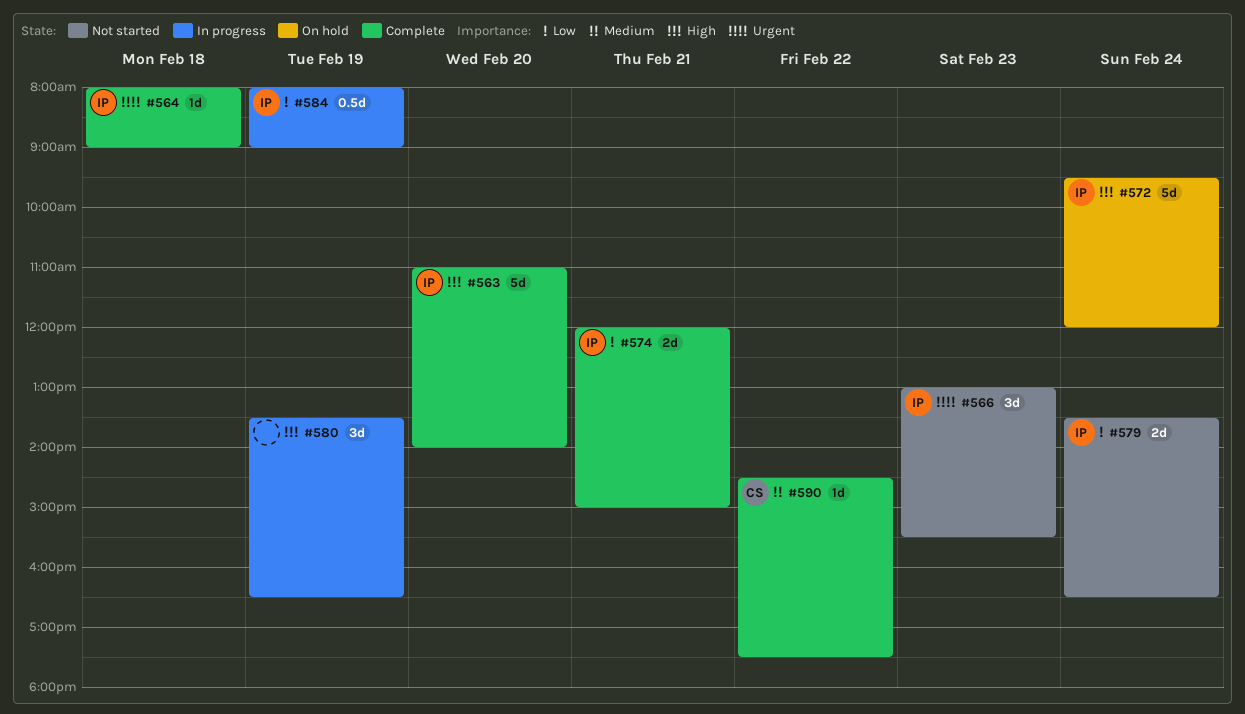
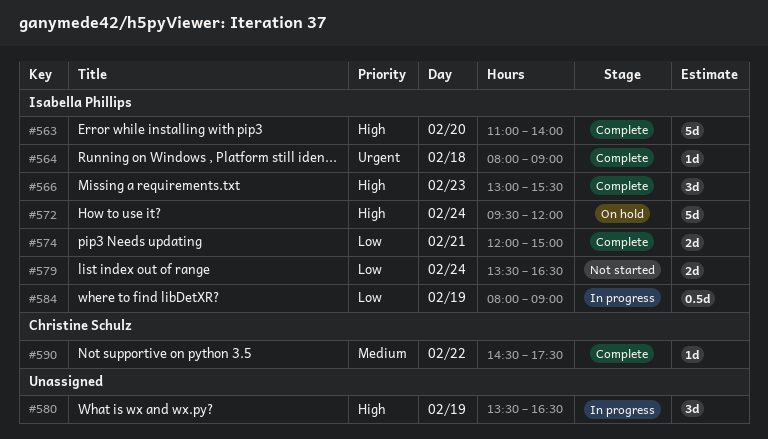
#566, status: Not started -> Complete
#566, priority: Urgent -> High

